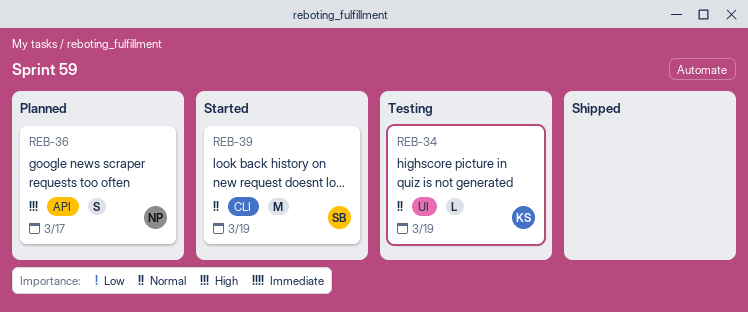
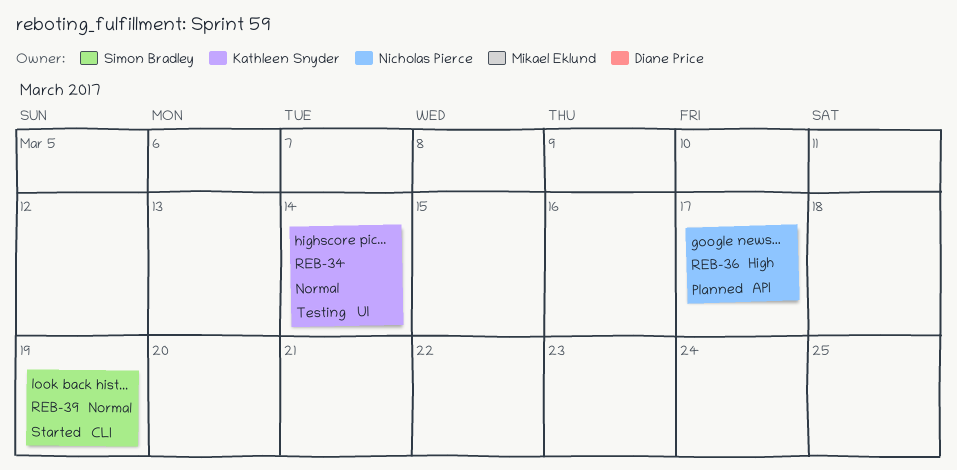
REB-34, due: Mar 19 -> Mar 14

